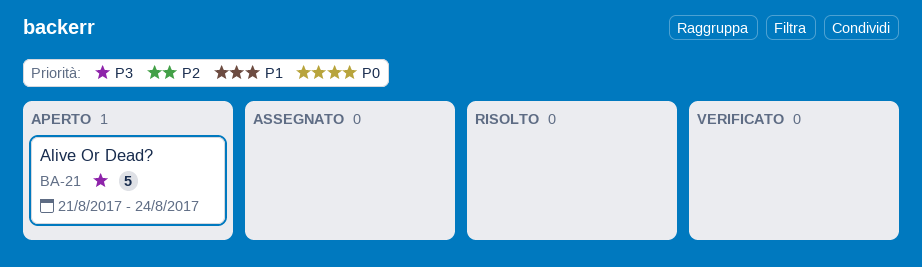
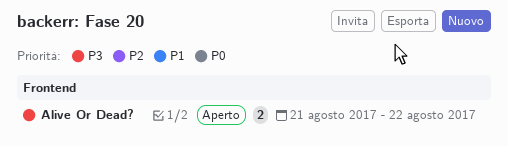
Alive Or Dead?, estimate: 5 -> 2
Alive Or Dead?, due: Aug 24 -> Aug 22

